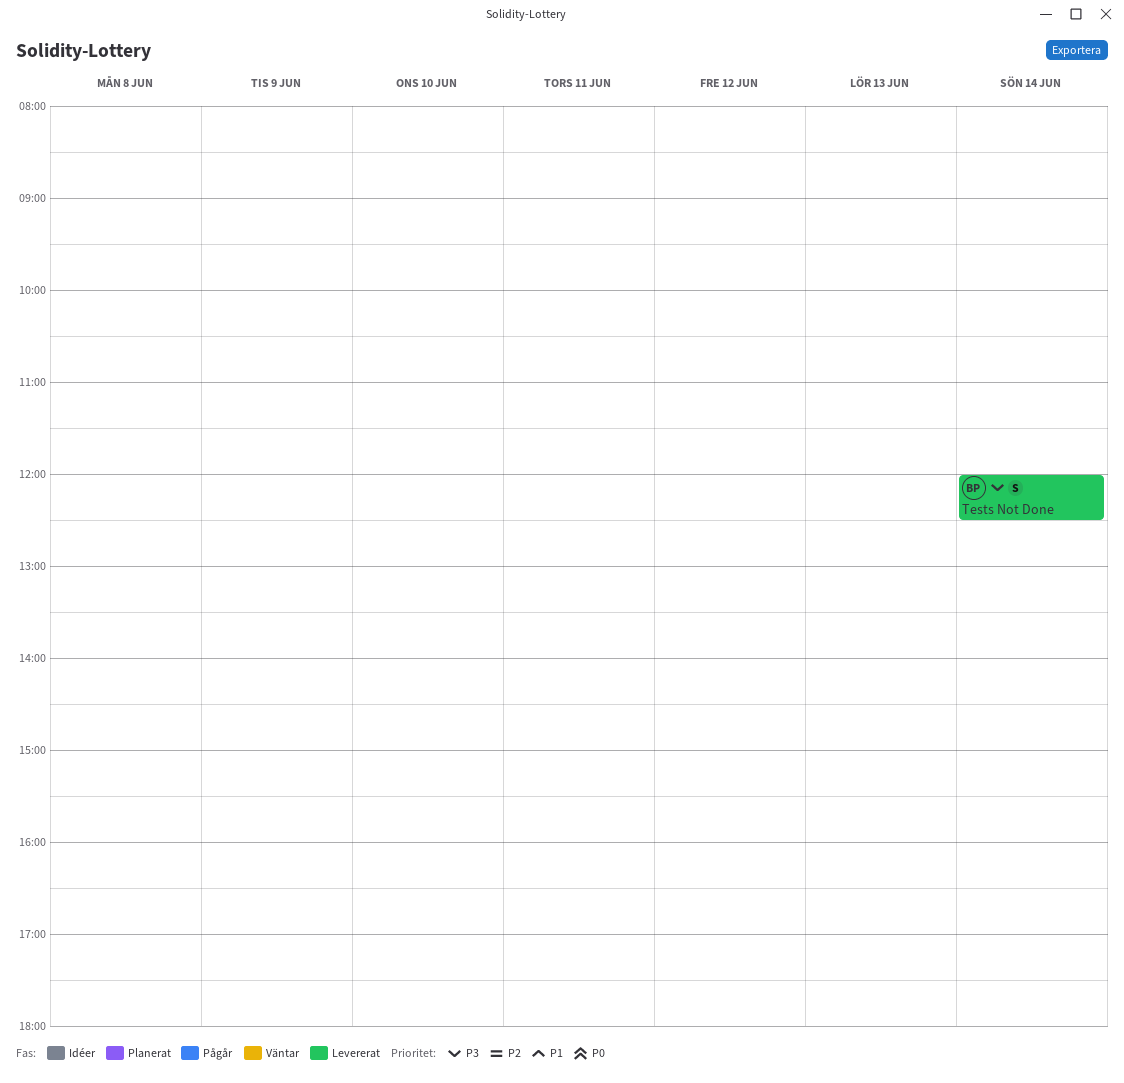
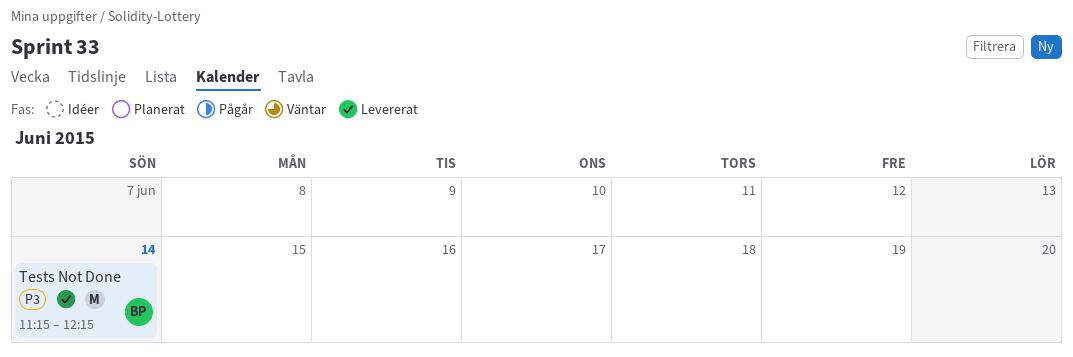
Tests Not Done, estimate: S -> M
Tests Not Done, begins: 12:00 -> 11:15
Tests Not Done, ends: 12:30 -> 12:15

